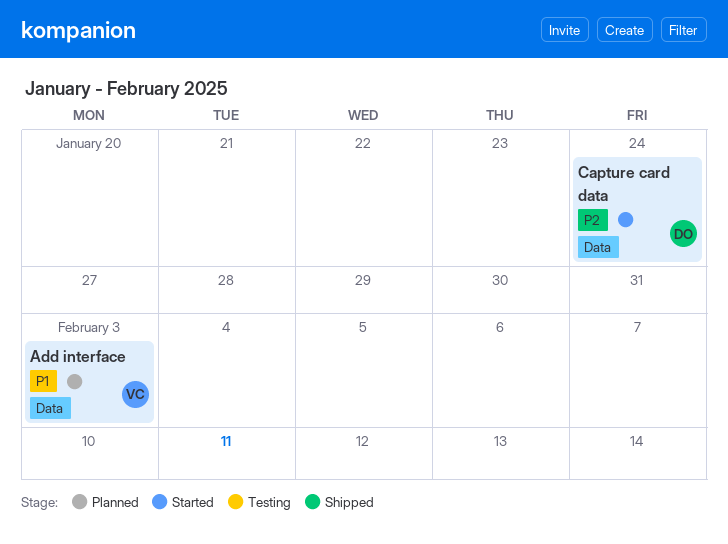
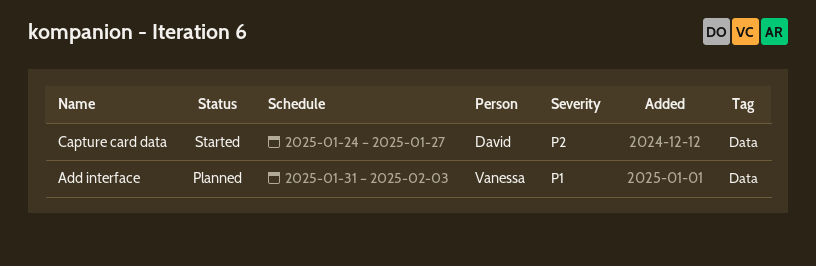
Capture card data, due: Jan 24 -> Jan 27

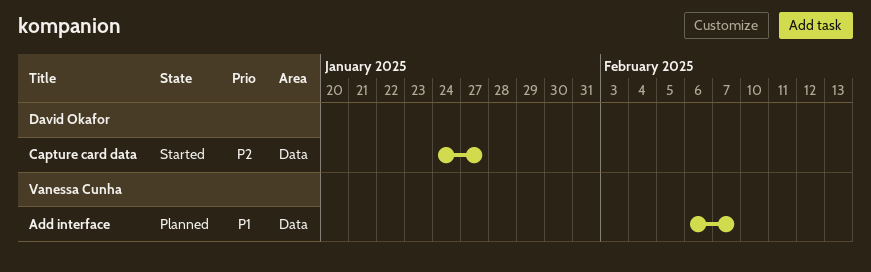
Add interface, start: Jan 31 -> Feb 6
Add interface, due: Feb 3 -> Feb 7

